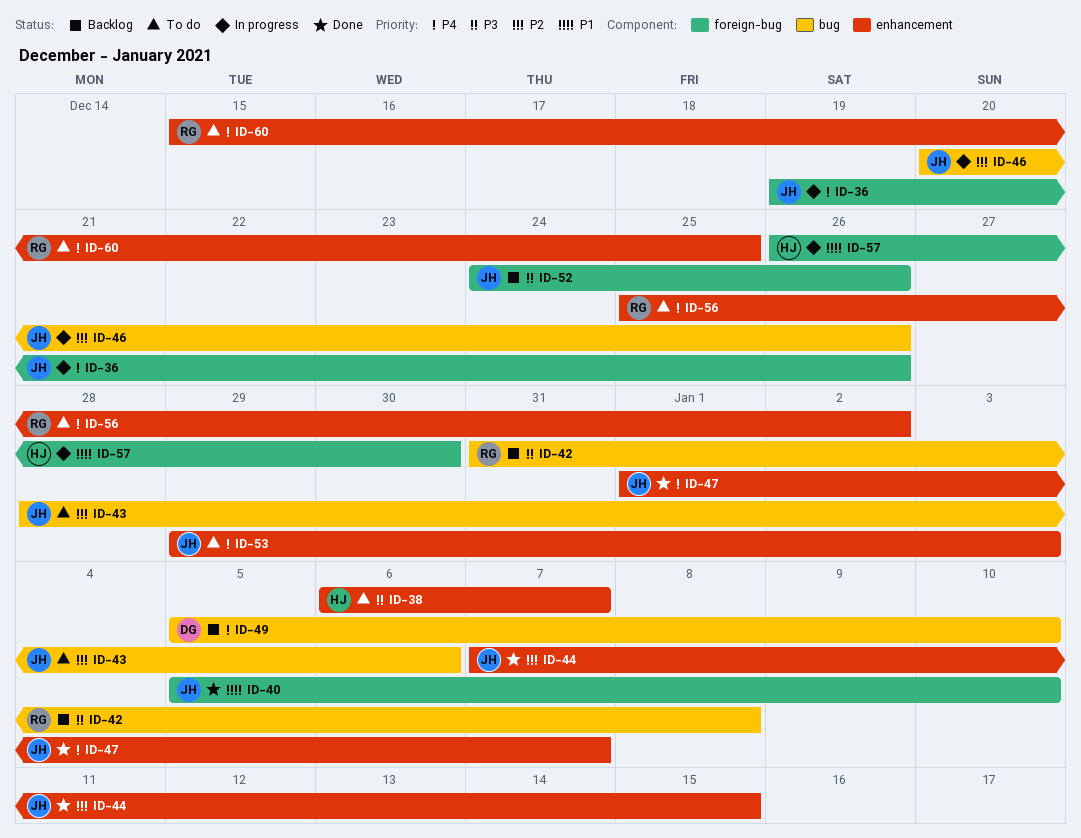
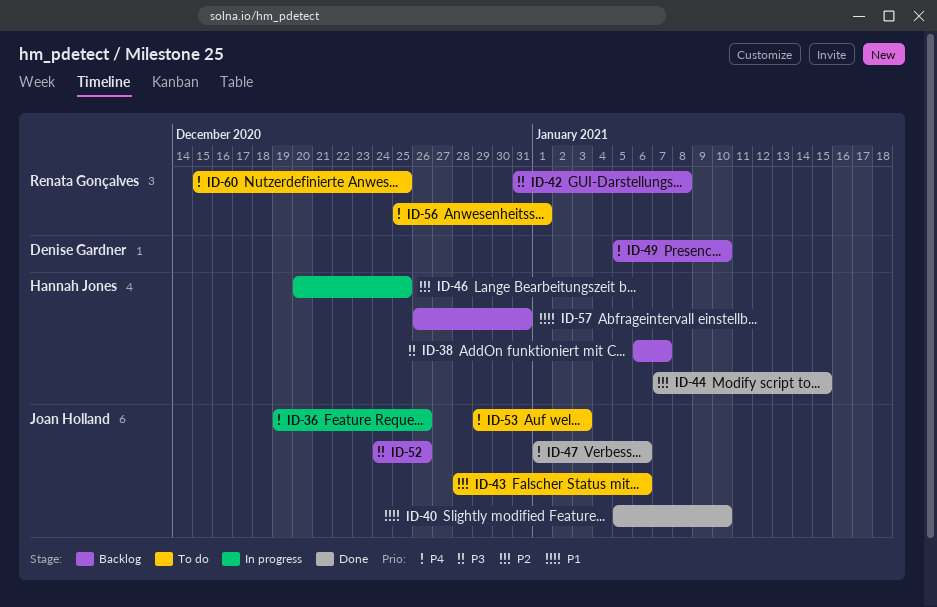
ID-38, status: To do -> Backlog
ID-44, owner: Joan Holland -> Hannah Jones
ID-46, owner: Joan Holland -> Hannah Jones
ID-46, due: Dec 26 -> Dec 25
ID-47, due: Jan 7 -> Jan 6
ID-56, due: Jan 2 -> Jan 1
ID-57, status: In progress -> Backlog
ID-57, due: Dec 30 -> Dec 31

